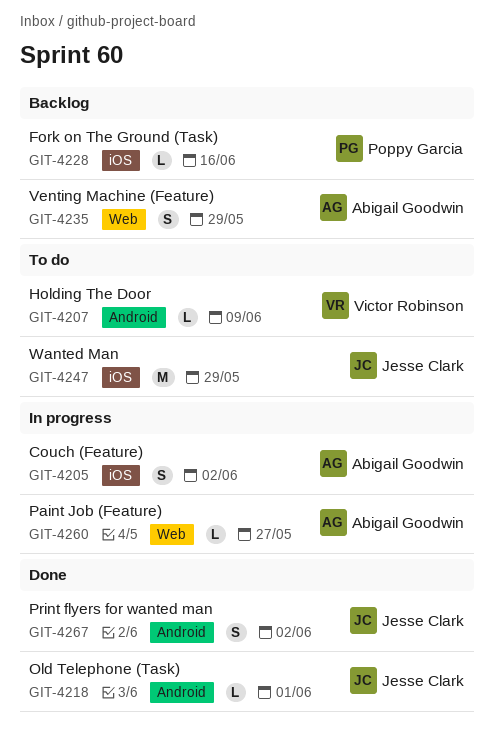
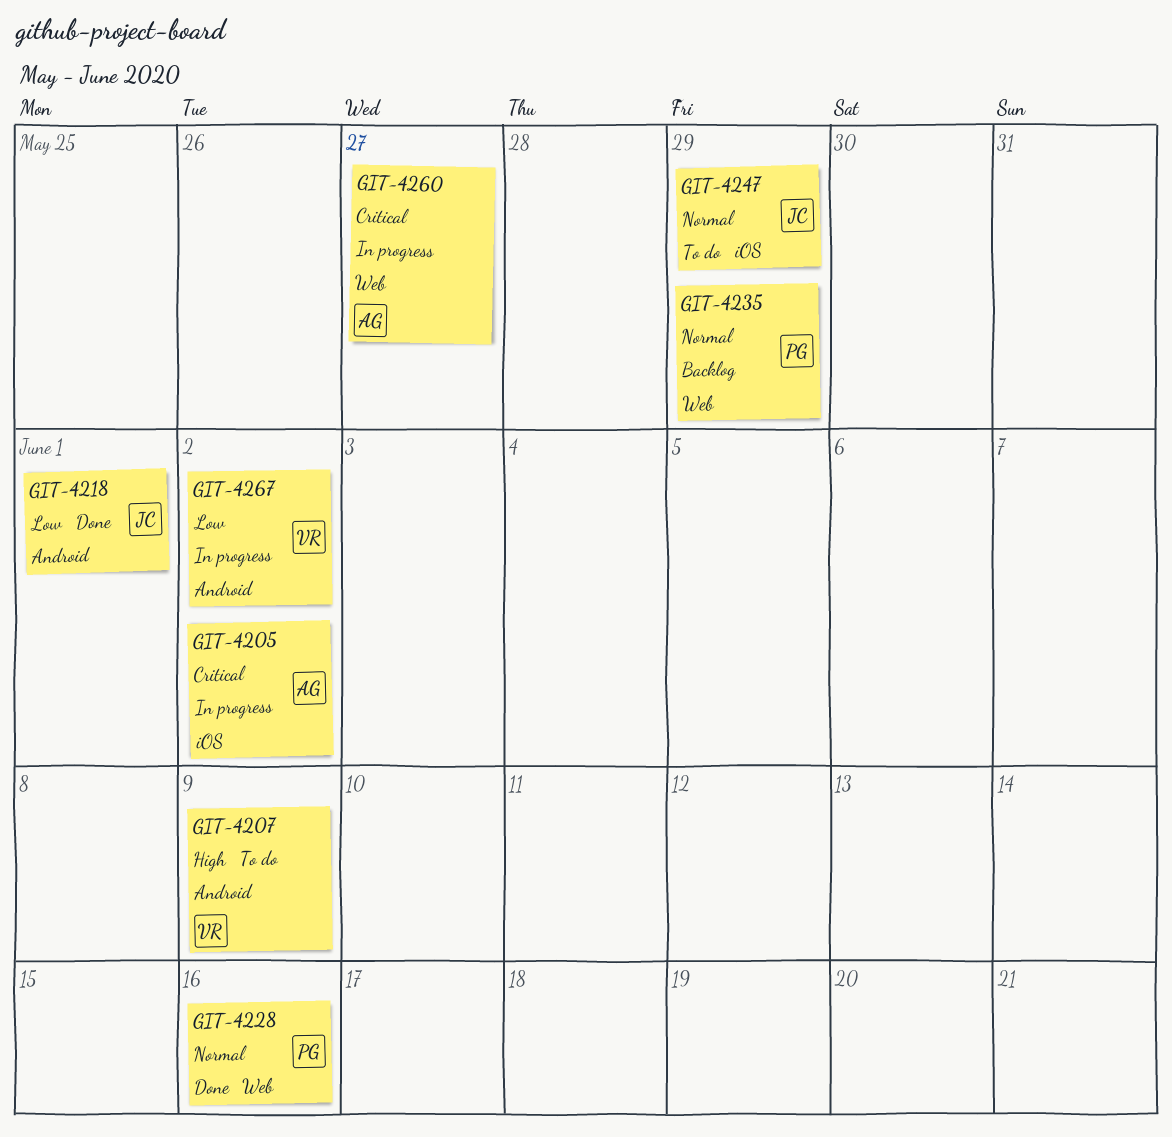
GIT-4228, status: Backlog -> Done
GIT-4228, label: iOS -> Web
GIT-4235, owner: Abigail Goodwin -> Poppy Garcia
GIT-4267, status: Done -> In progress
GIT-4267, owner: Jesse Clark -> Victor Robinson

